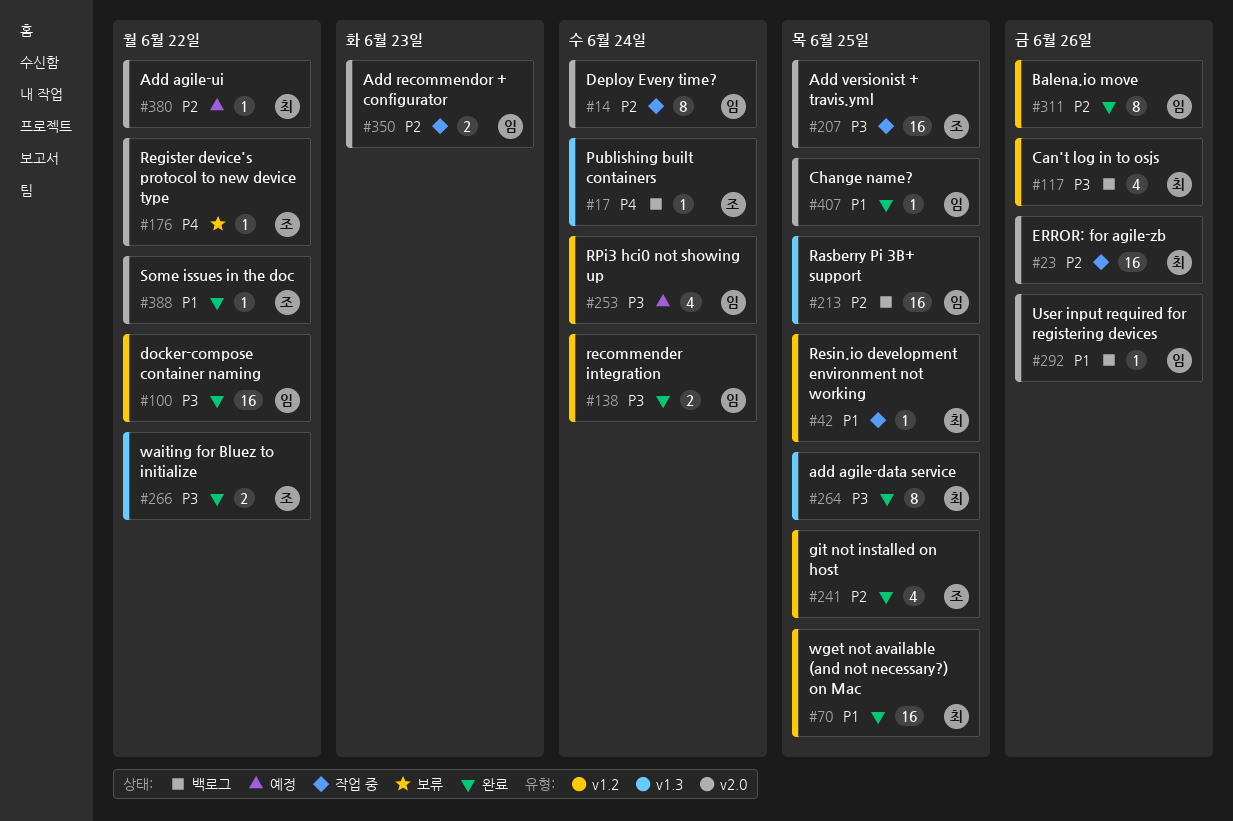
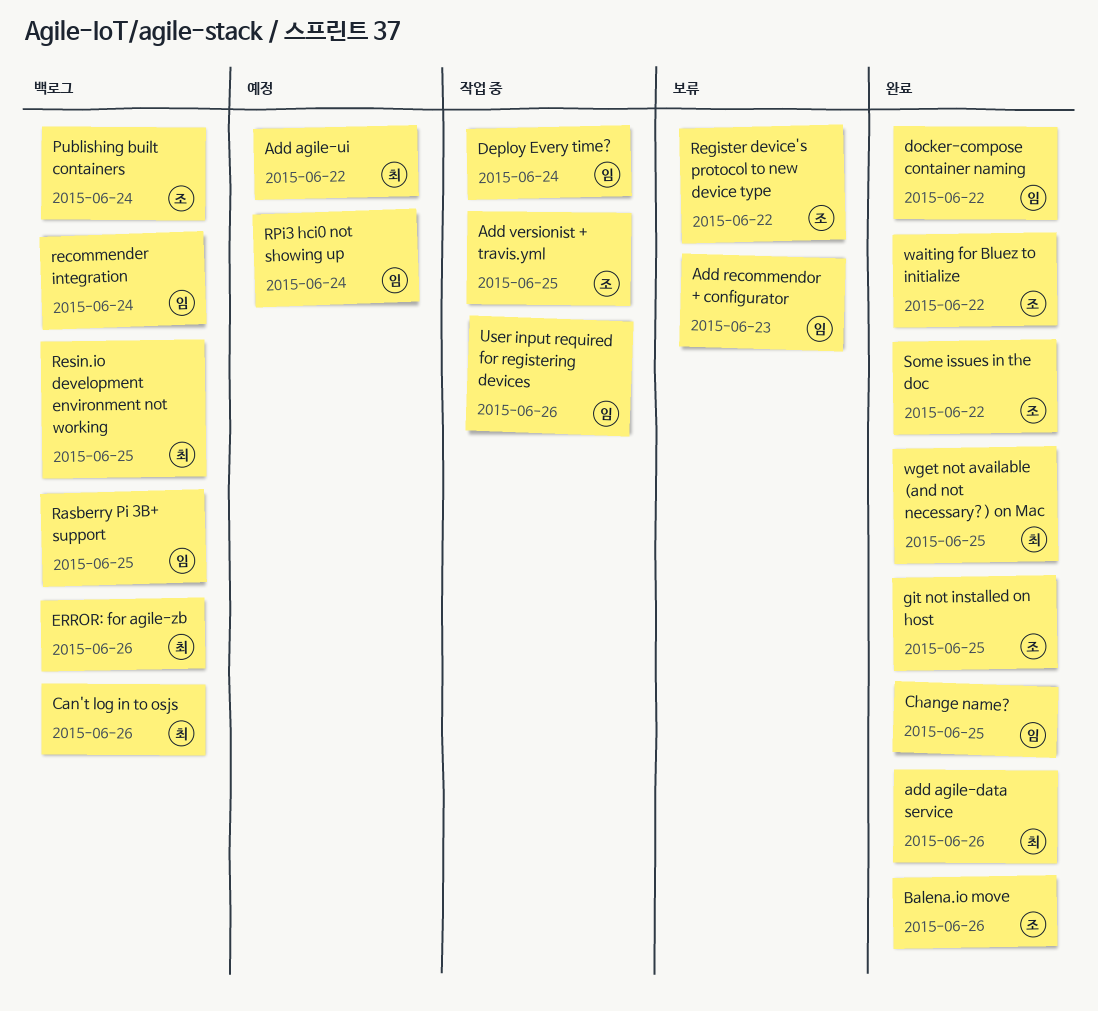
add agile-data service, due: Jun 25 -> Jun 26
Add recommendor + configurator, status: 작업 중 -> 보류
Balena.io move, owner: 임 -> 조
ERROR: for agile-zb, status: 작업 중 -> 백로그
recommender integration, status: 완료 -> 백로그
Resin.io development environment not working, status: 작업 중 -> 백로그
User input required for registering devices, status: 백로그 -> 작업 중

